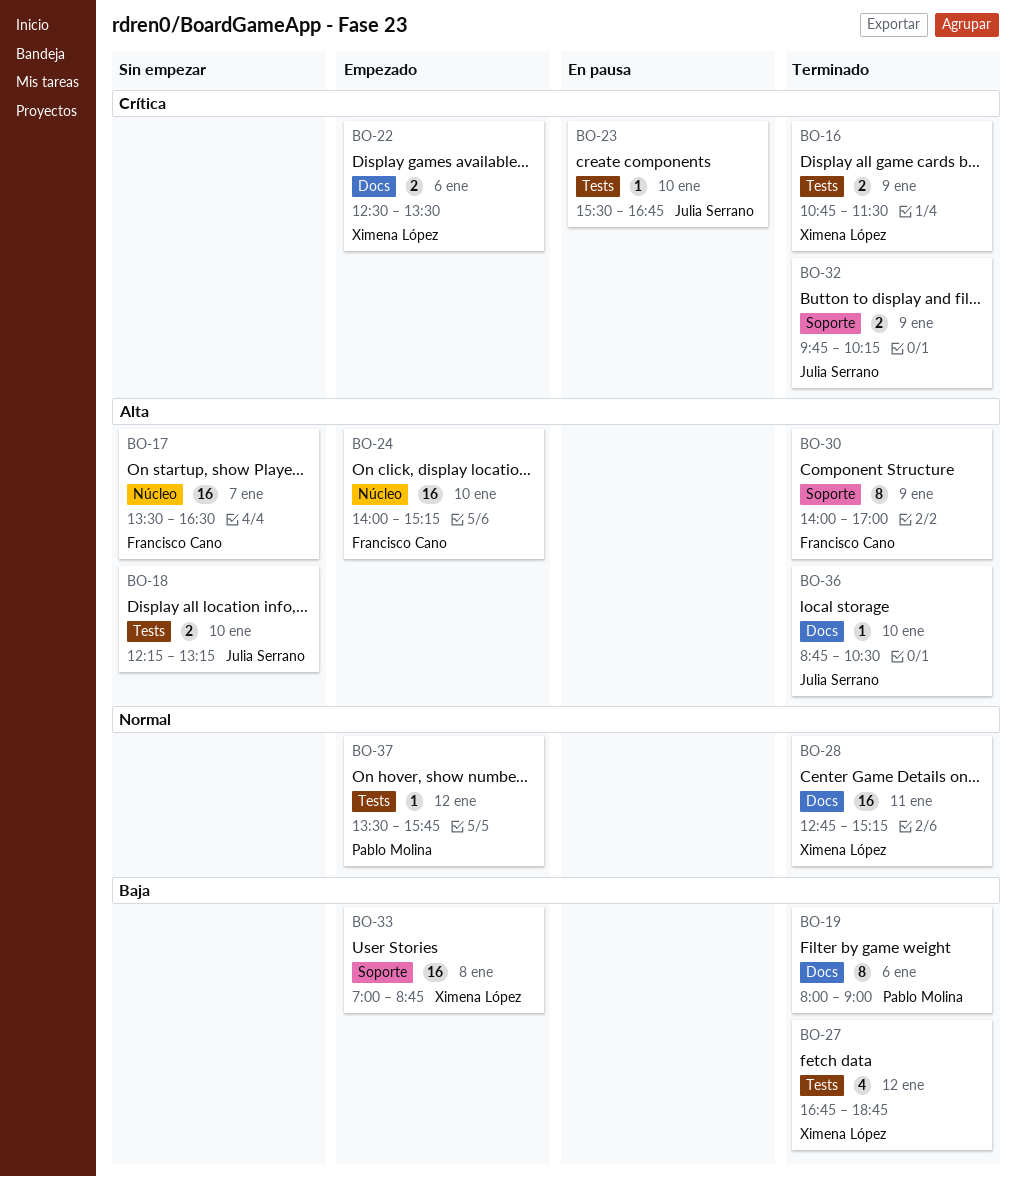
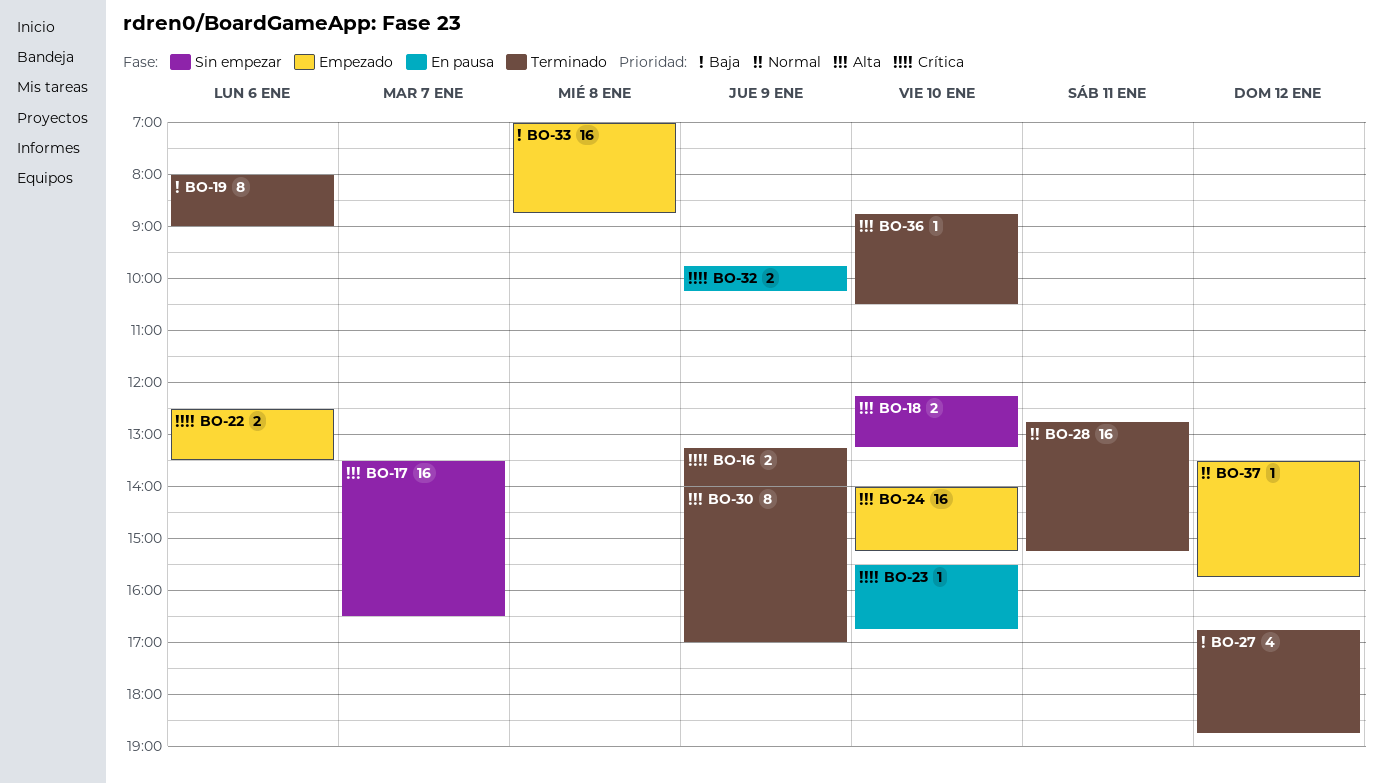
BO-16, begins: 10:45 -> 13:15
BO-16, ends: 11:30 -> 14:00
BO-32, status: Terminado -> En pausa

